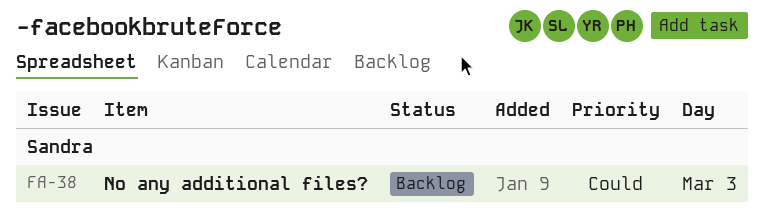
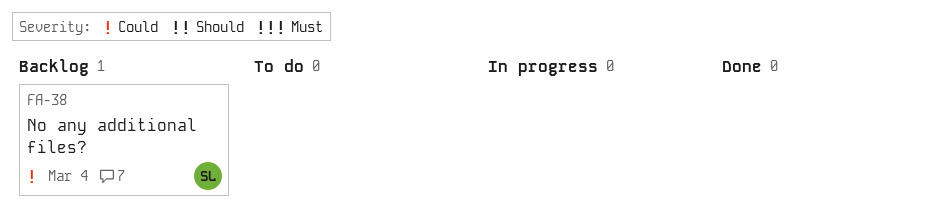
FA-38, day: Mar 3 -> Mar 4

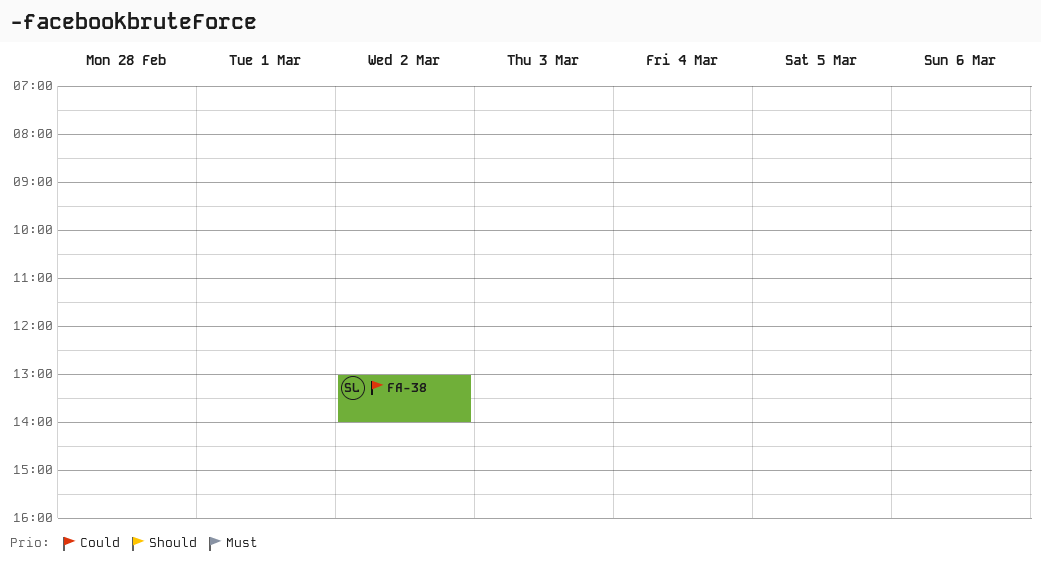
FA-38, day: Mar 4 -> Mar 2

